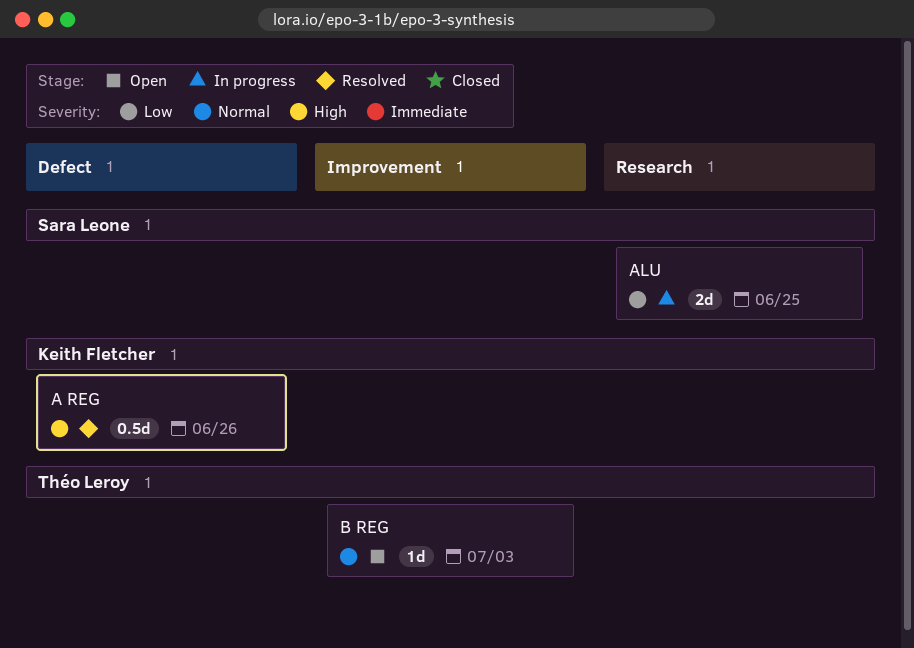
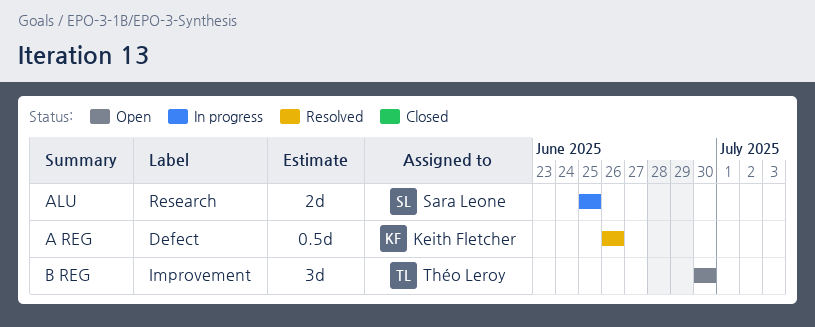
B REG, estimate: 1d -> 3d
B REG, due: Jul 3 -> Jun 30

